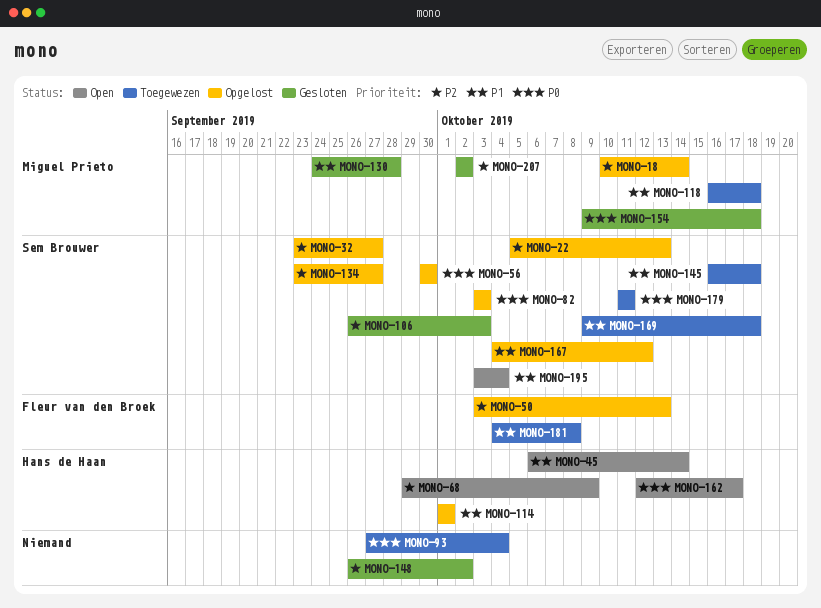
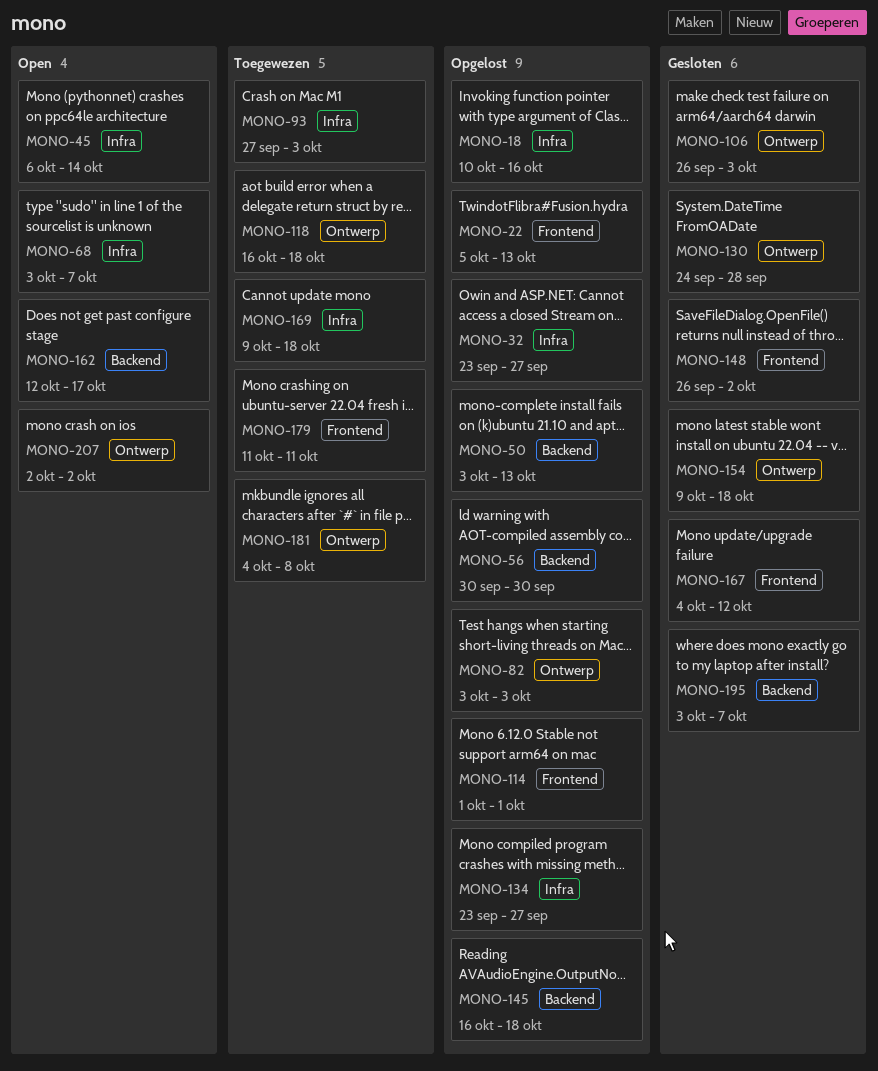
MONO-18, due: Oct 14 -> Oct 16
MONO-68, start: Sep 29 -> Oct 3
MONO-68, due: Oct 9 -> Oct 7
MONO-93, due: Oct 4 -> Oct 3
MONO-145, status: Toegewezen -> Opgelost
MONO-167, status: Opgelost -> Gesloten
MONO-195, status: Open -> Gesloten
MONO-195, due: Oct 4 -> Oct 7
MONO-207, status: Gesloten -> Open

